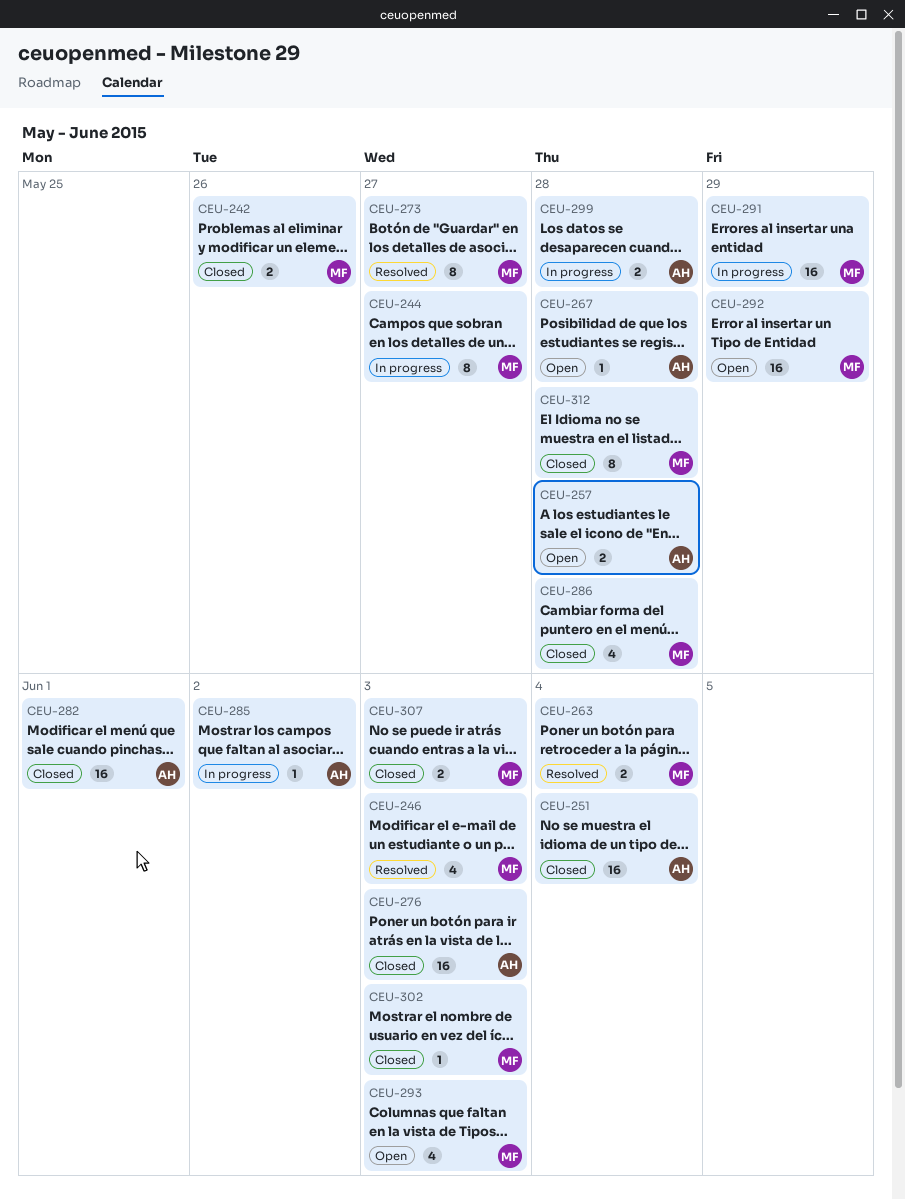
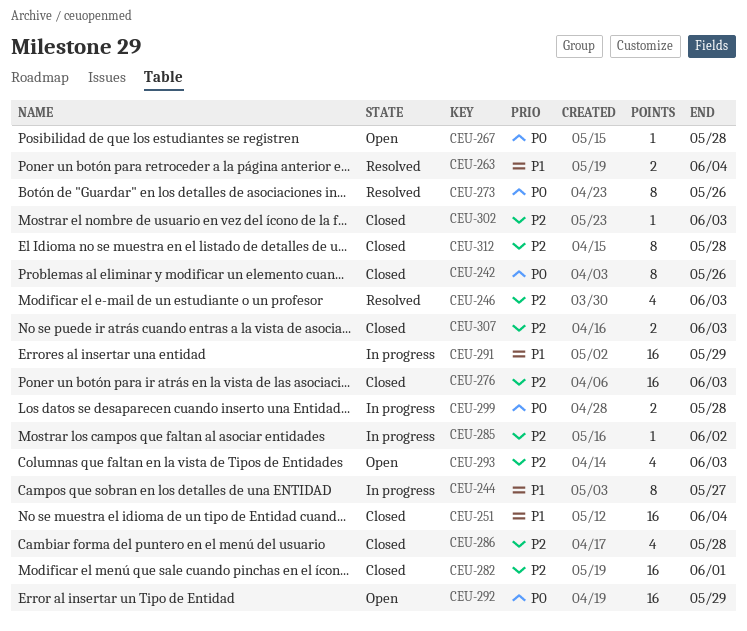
CEU-242, estimate: 2 -> 8
CEU-257: present -> none
CEU-273, due: May 27 -> May 26

